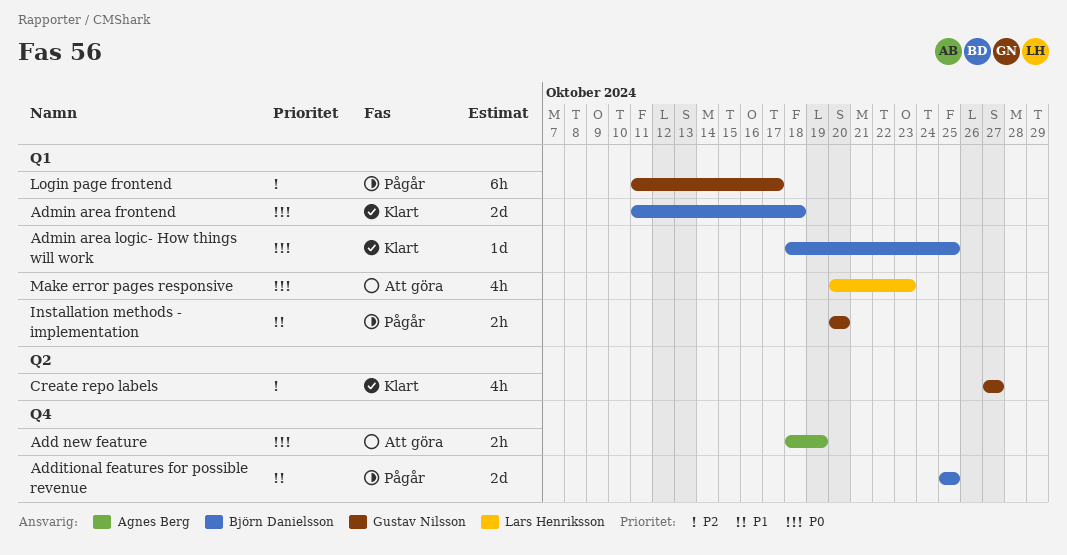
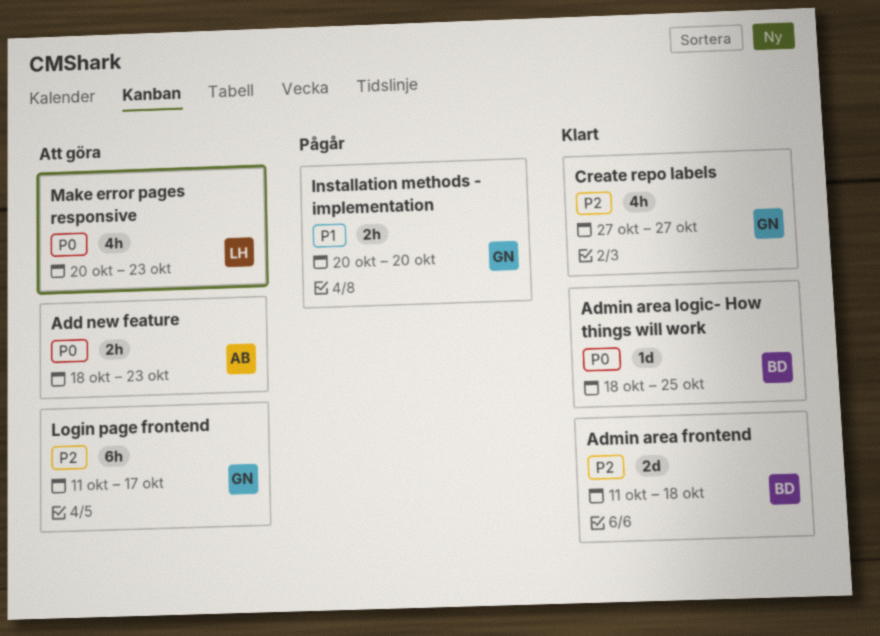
Add new feature, due: Oct 19 -> Oct 23
Additional features for possible revenue: present -> none
Admin area frontend, priority: P0 -> P2
Login page frontend, status: Pågår -> Att göra

